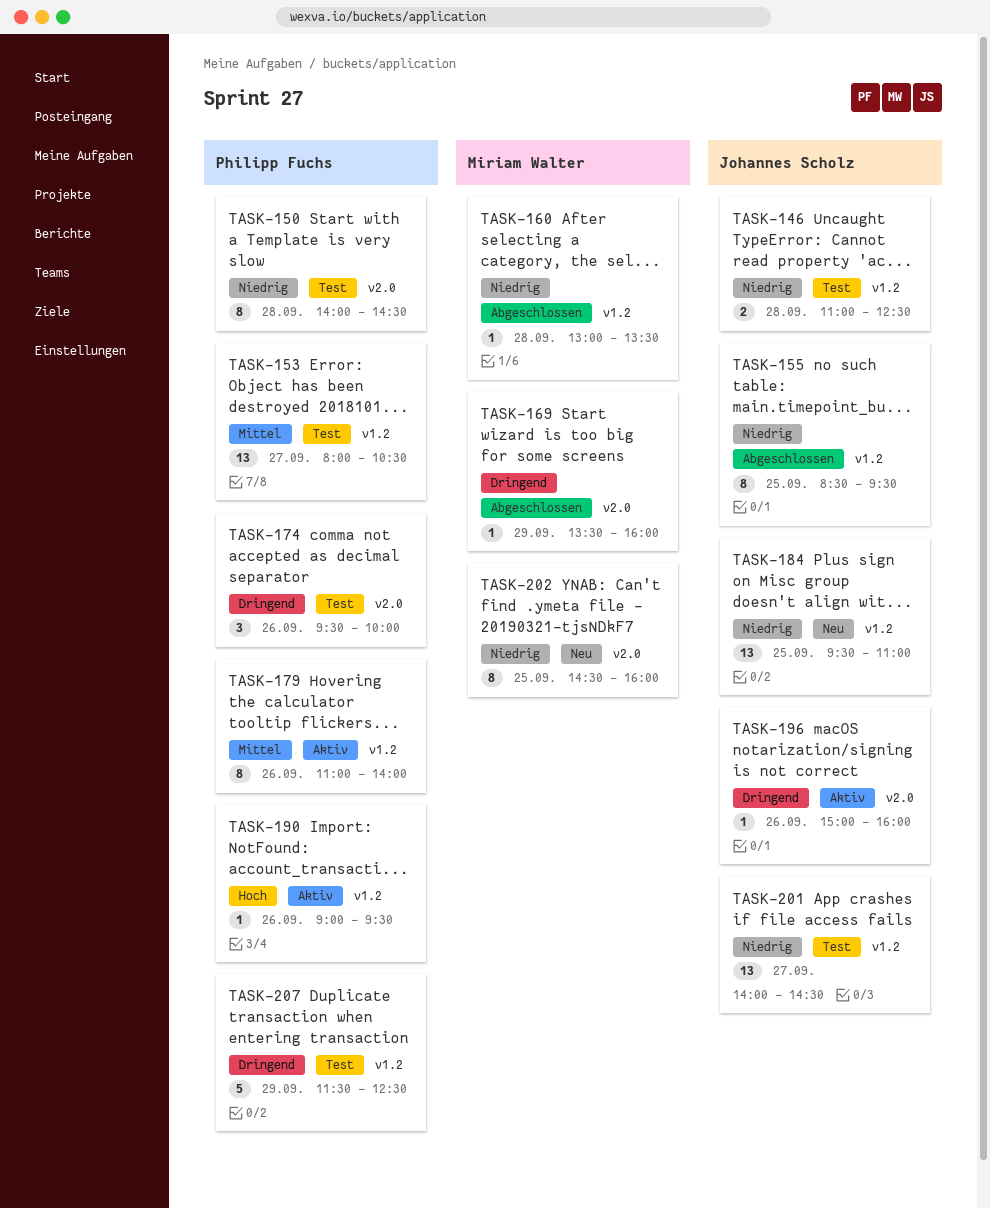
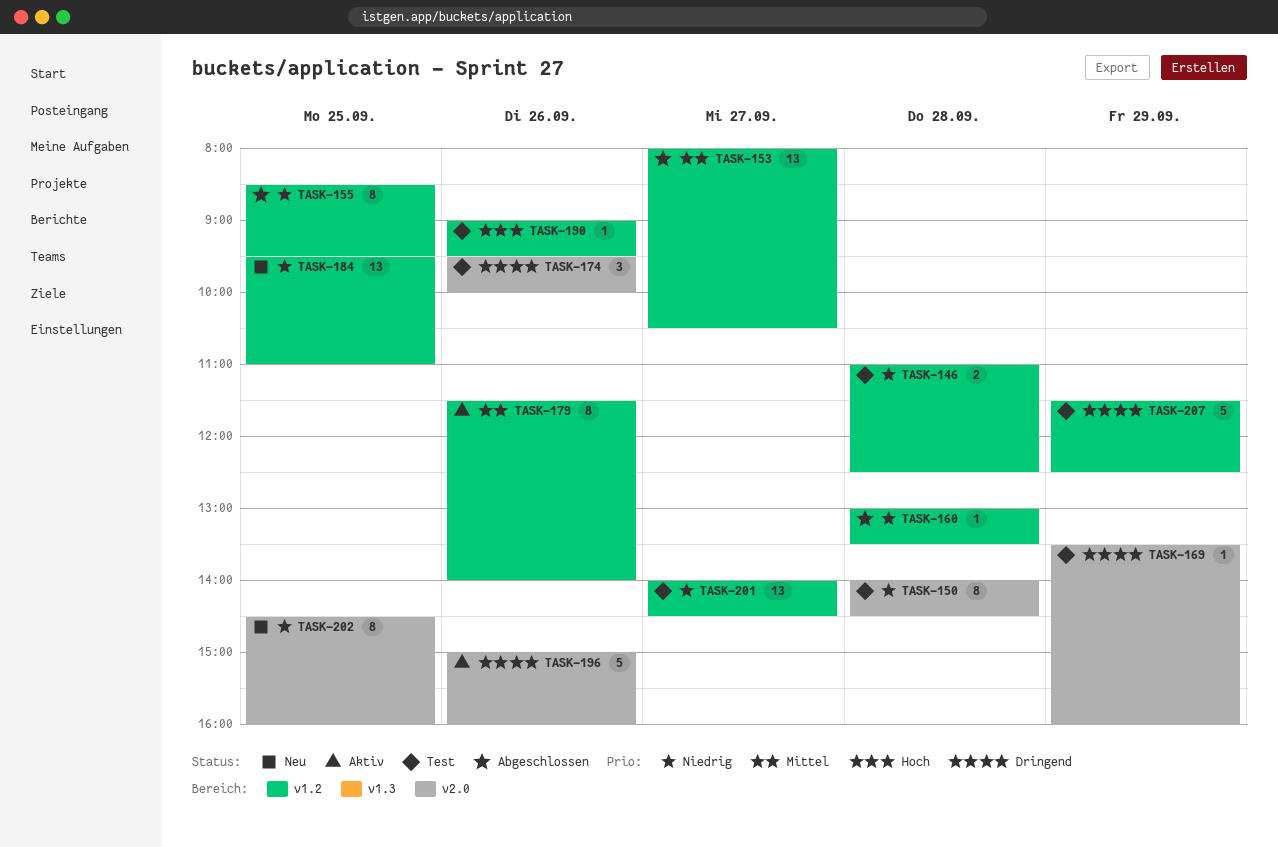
TASK-153, status: Test -> Abgeschlossen
TASK-169, status: Abgeschlossen -> Test
TASK-179, begins: 11:00 -> 11:30
TASK-190, status: Aktiv -> Test
TASK-196, estimate: 1 -> 5

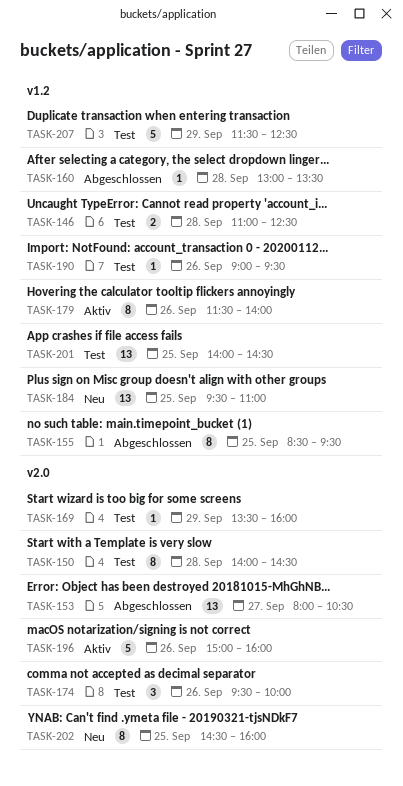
TASK-153, label: v1.2 -> v2.0
TASK-201, day: Sep 27 -> Sep 25

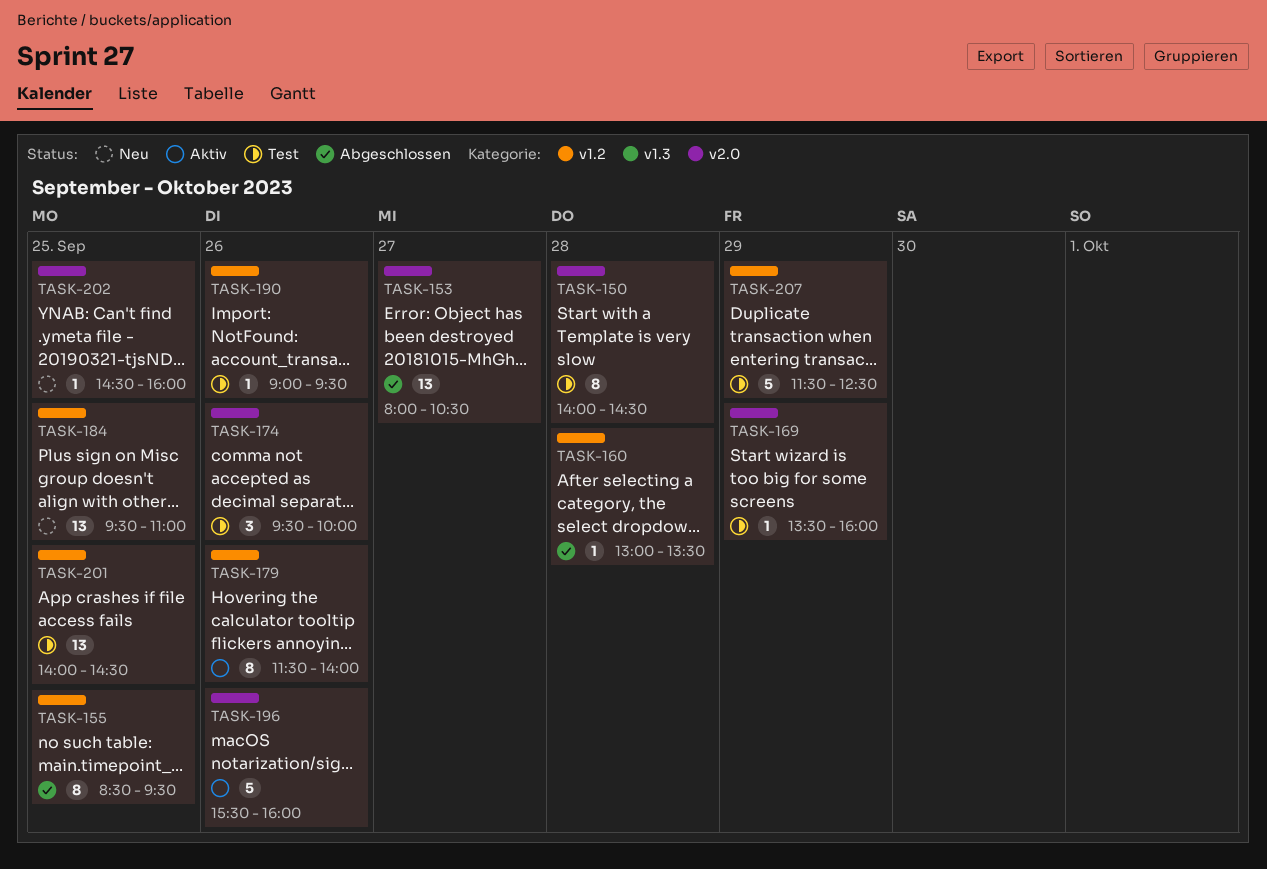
TASK-146: present -> none
TASK-196, begins: 15:00 -> 15:30
TASK-202, estimate: 8 -> 1

